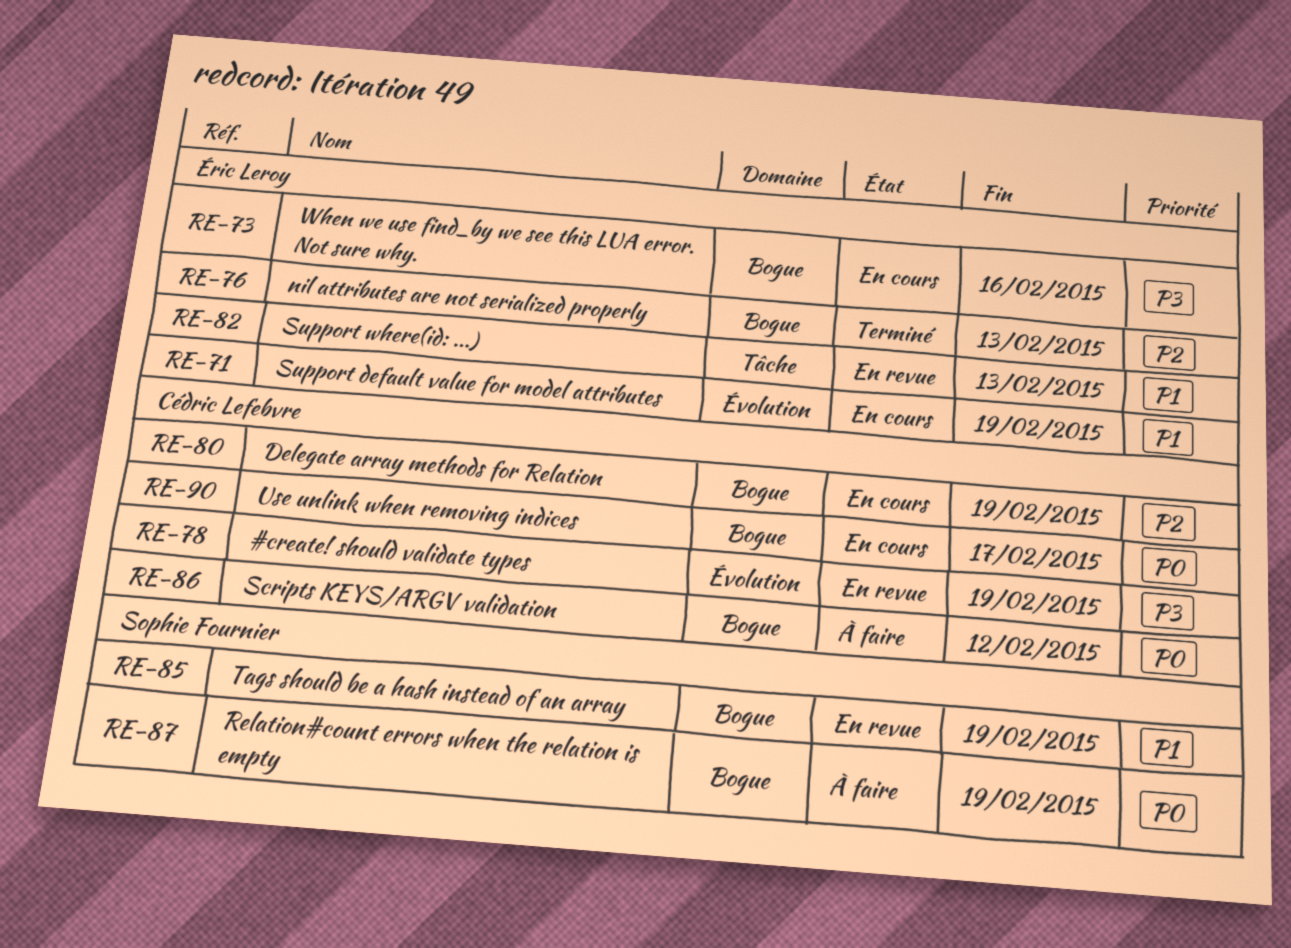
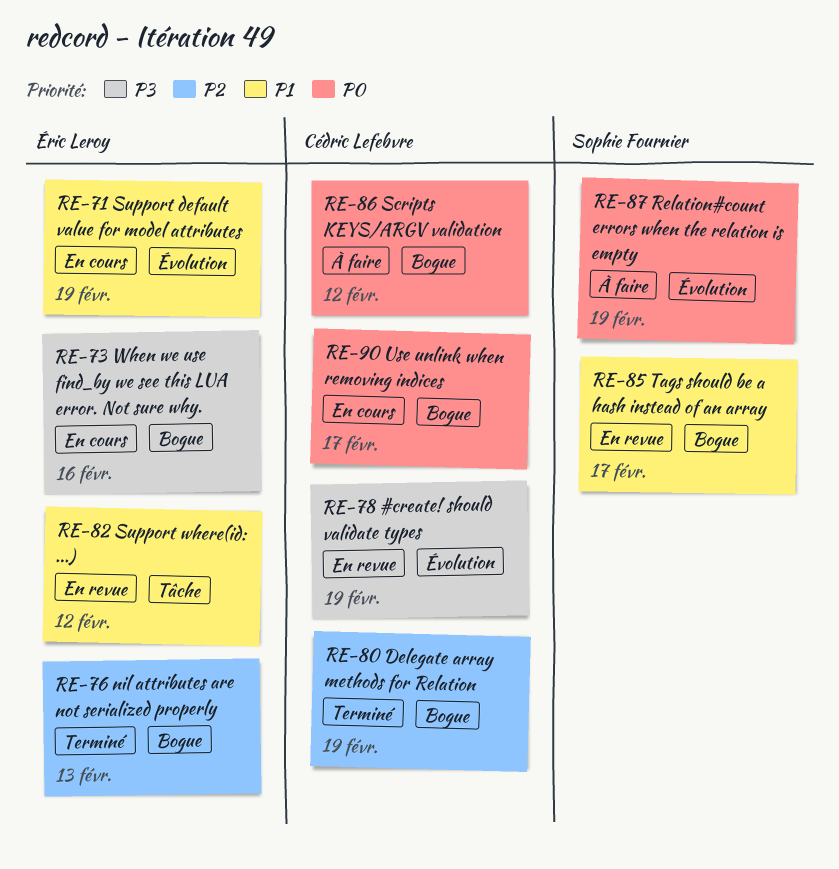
RE-80, status: En cours -> Terminé
RE-82, due: Feb 13 -> Feb 12
RE-85, due: Feb 19 -> Feb 17
RE-87, label: Bogue -> Évolution

